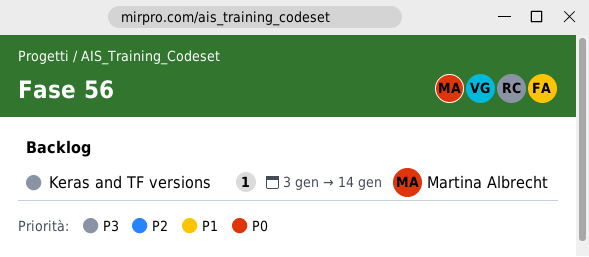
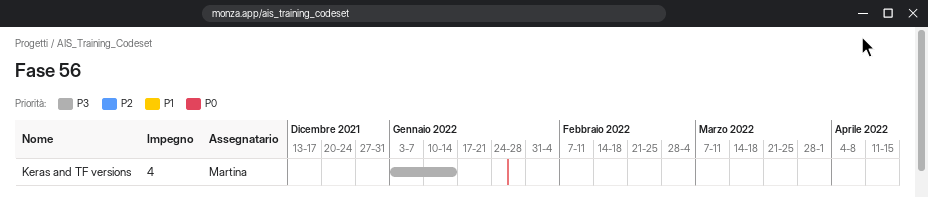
Keras and TF versions, estimate: 1 -> 4

